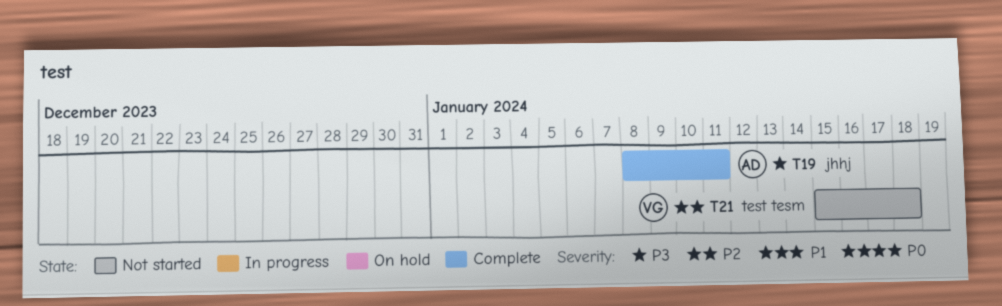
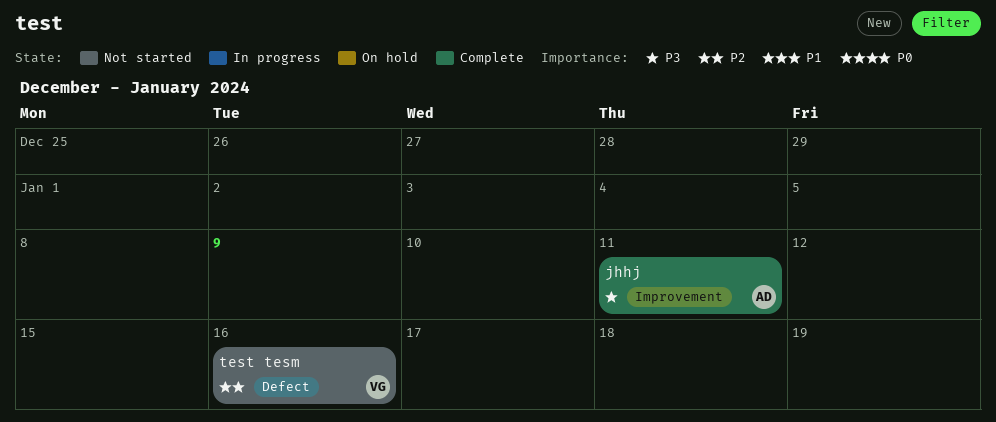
test tesm, due: Jan 18 -> Jan 16

